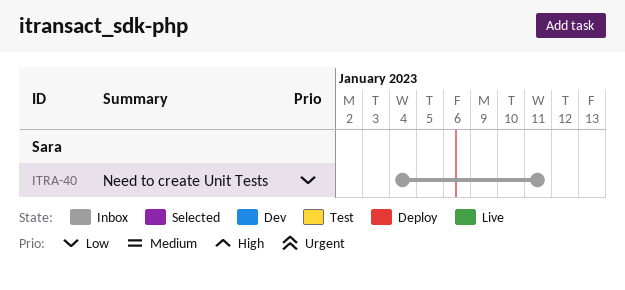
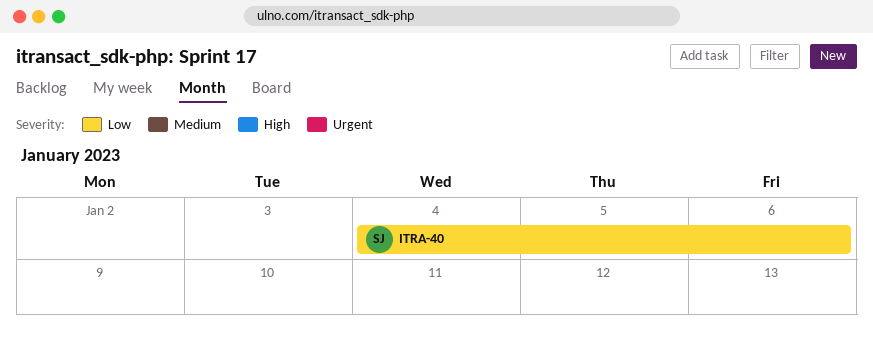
ITRA-40, due: Jan 11 -> Jan 6

